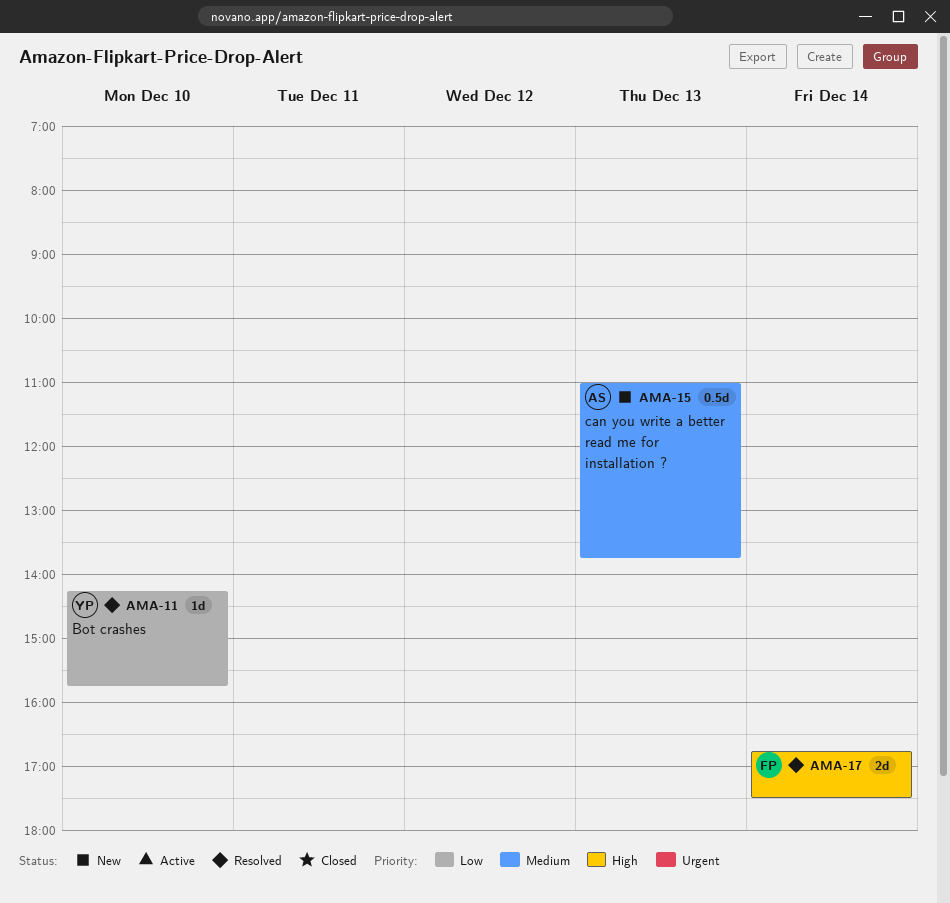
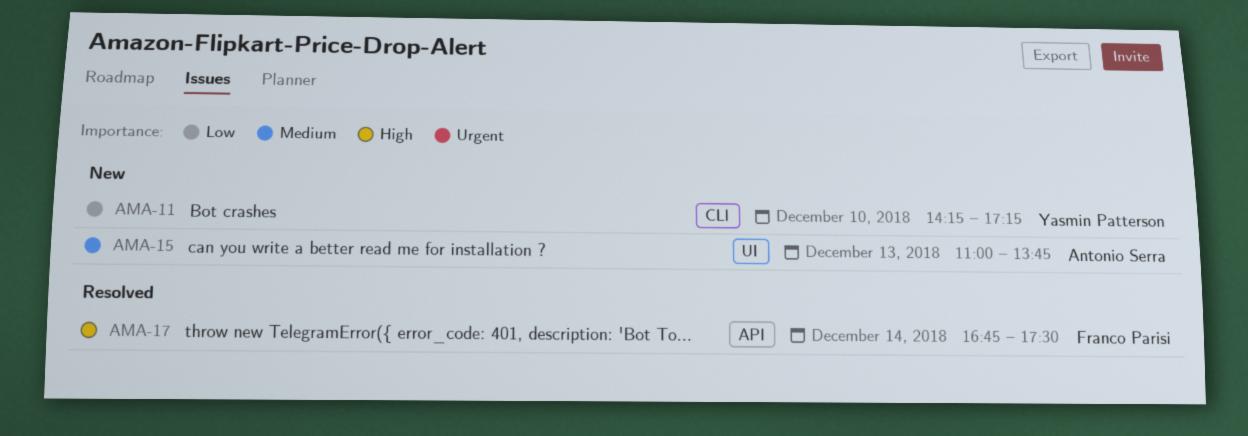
AMA-11, status: Resolved -> New
AMA-11, ends: 15:45 -> 17:15

